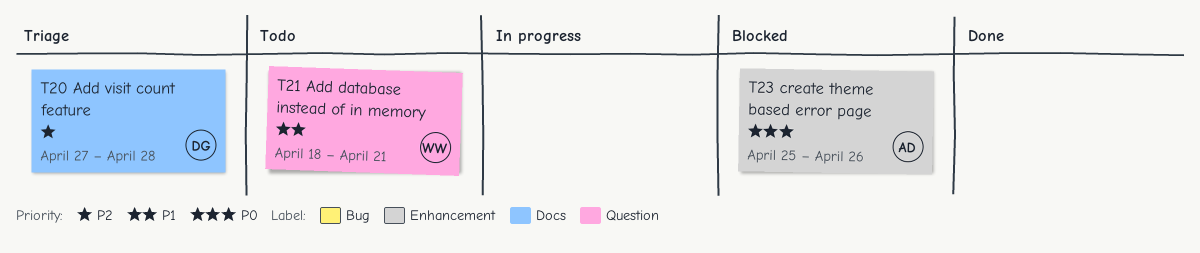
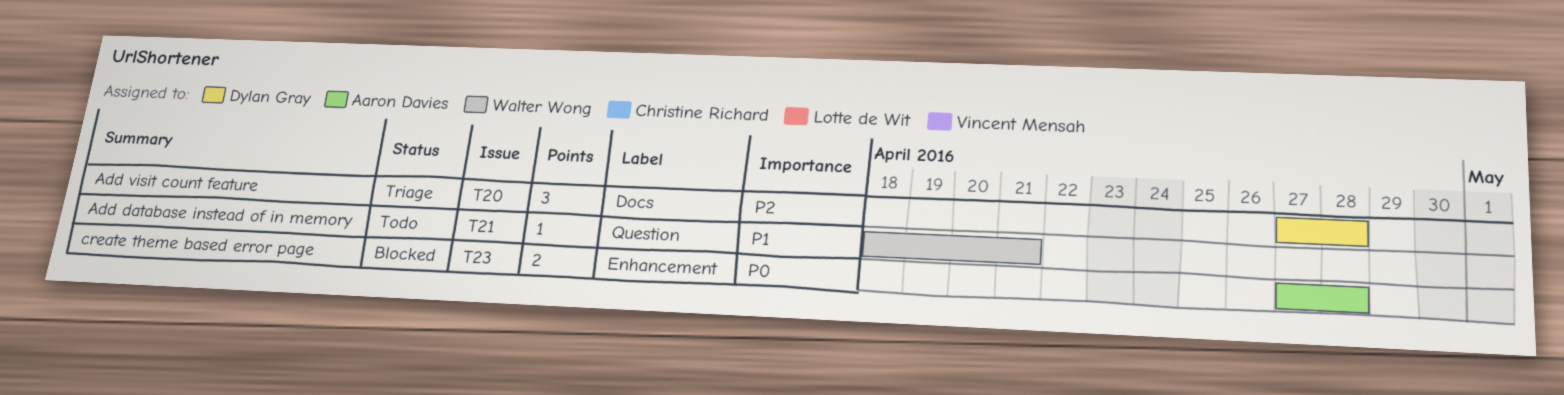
T23, start: Apr 25 -> Apr 27
T23, due: Apr 26 -> Apr 28

